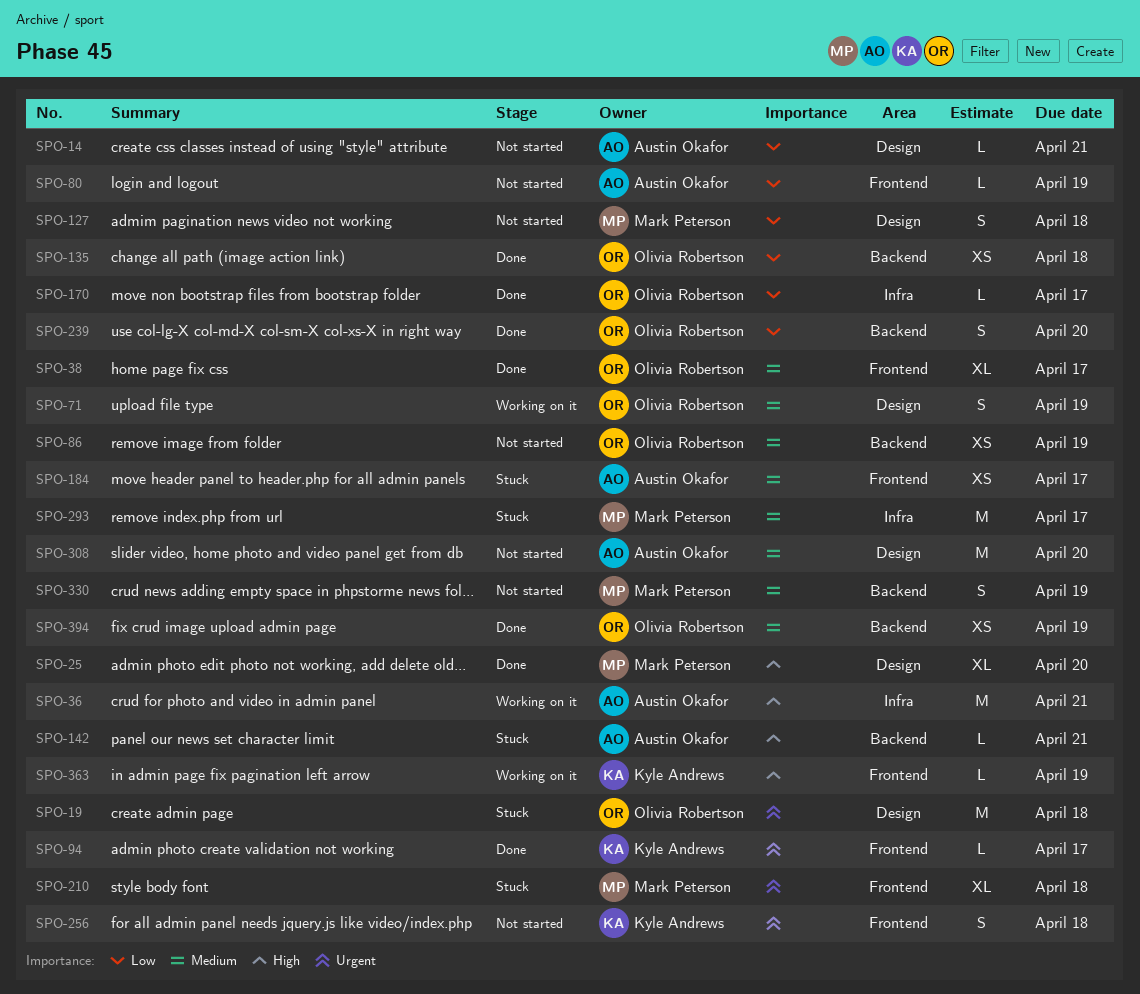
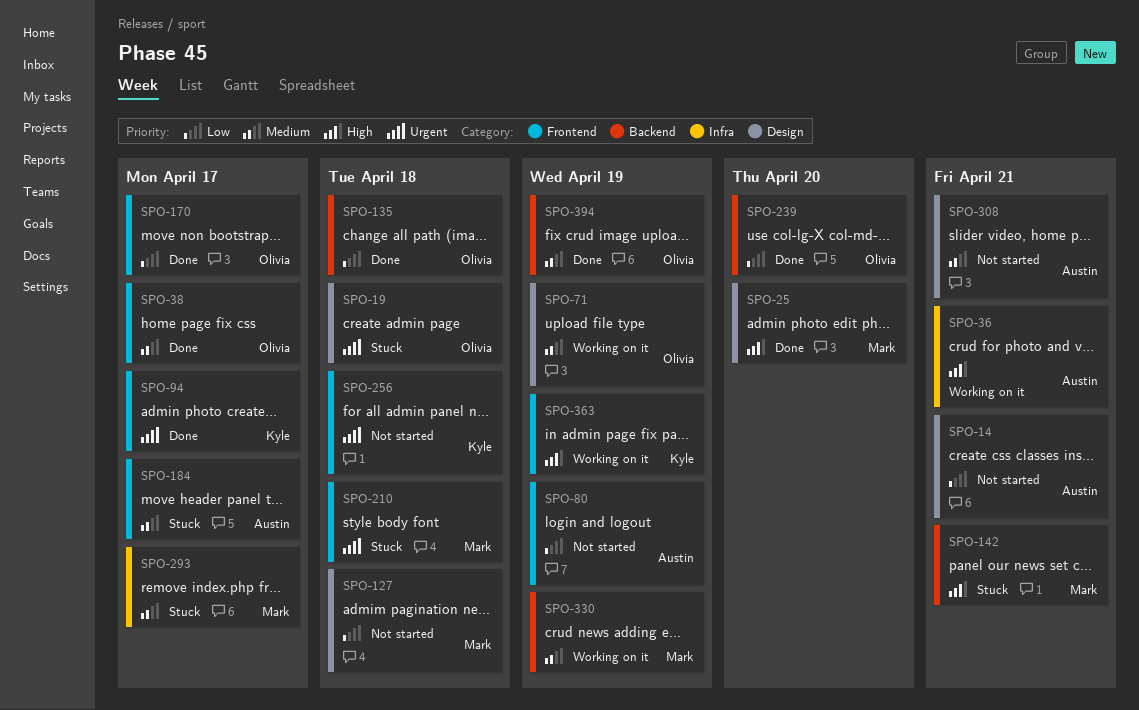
SPO-86: present -> none
SPO-142, owner: Austin Okafor -> Mark Peterson
SPO-170, label: Infra -> Frontend
SPO-308, due: Apr 20 -> Apr 21
SPO-330, status: Not started -> Working on it

